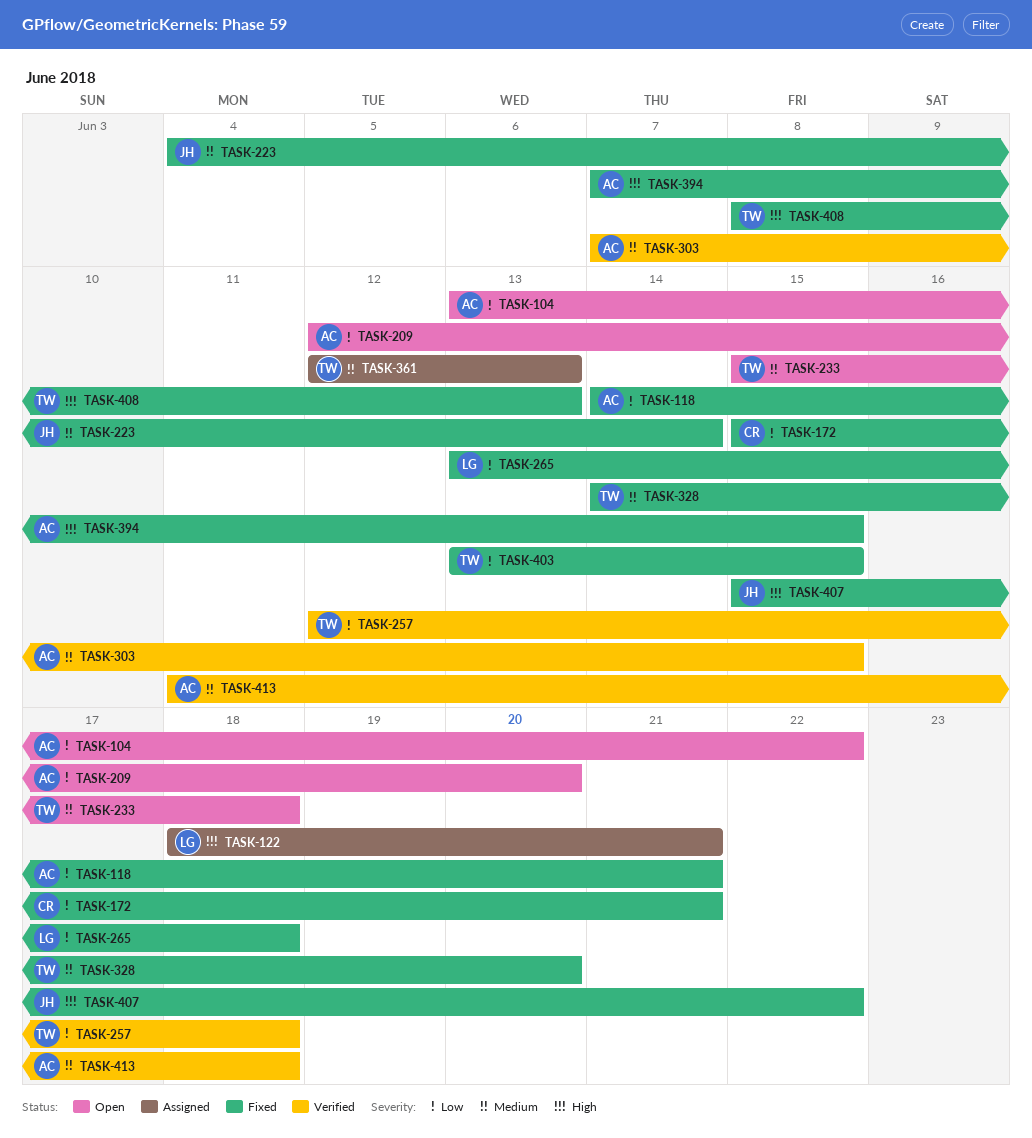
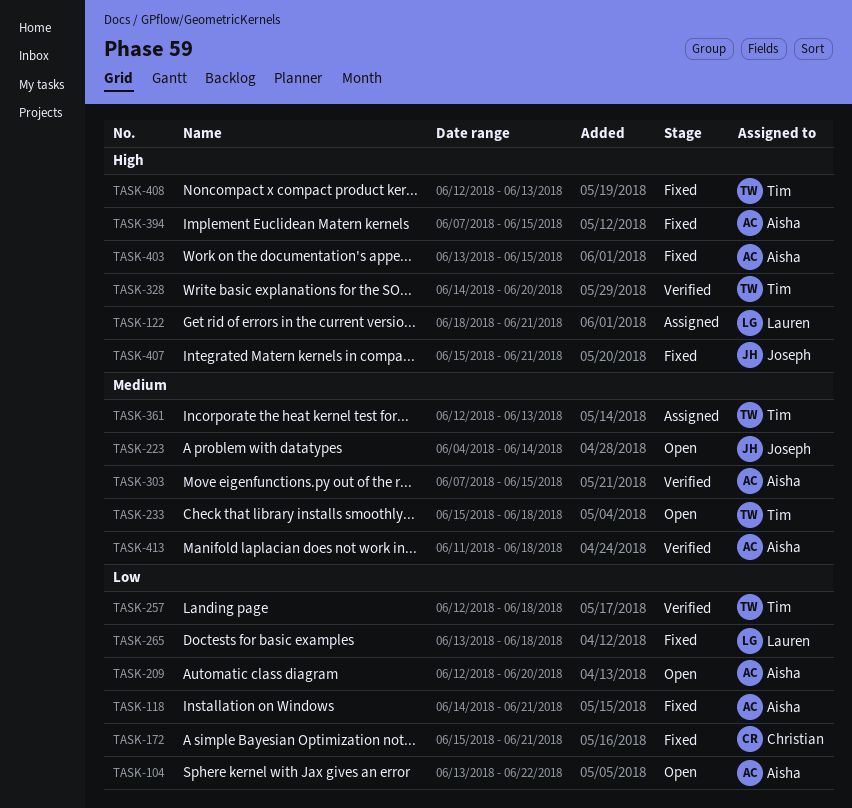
TASK-223, status: Fixed -> Open
TASK-328, status: Fixed -> Verified
TASK-328, priority: Medium -> High
TASK-403, owner: Tim -> Aisha
TASK-403, priority: Low -> High
TASK-407, due: Jun 22 -> Jun 21
TASK-408, start: Jun 8 -> Jun 12

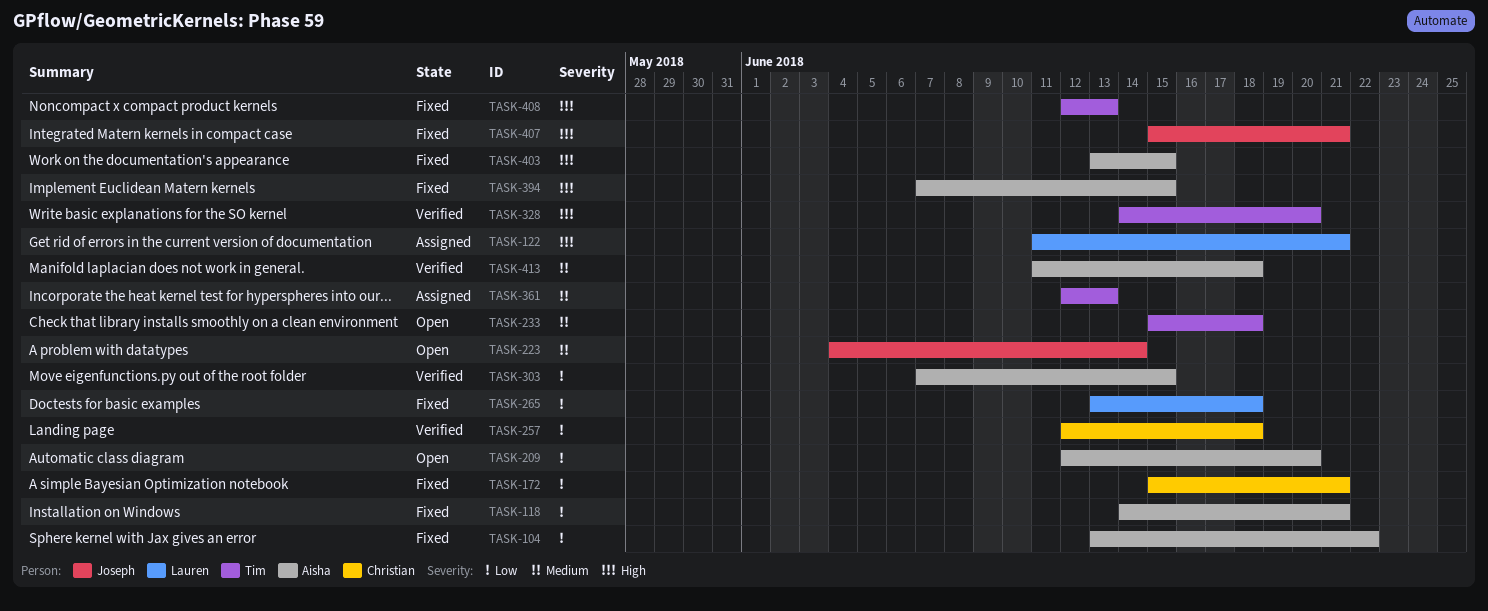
TASK-104, status: Open -> Fixed
TASK-122, start: Jun 18 -> Jun 11
TASK-257, owner: Tim -> Christian
TASK-303, priority: Medium -> Low

